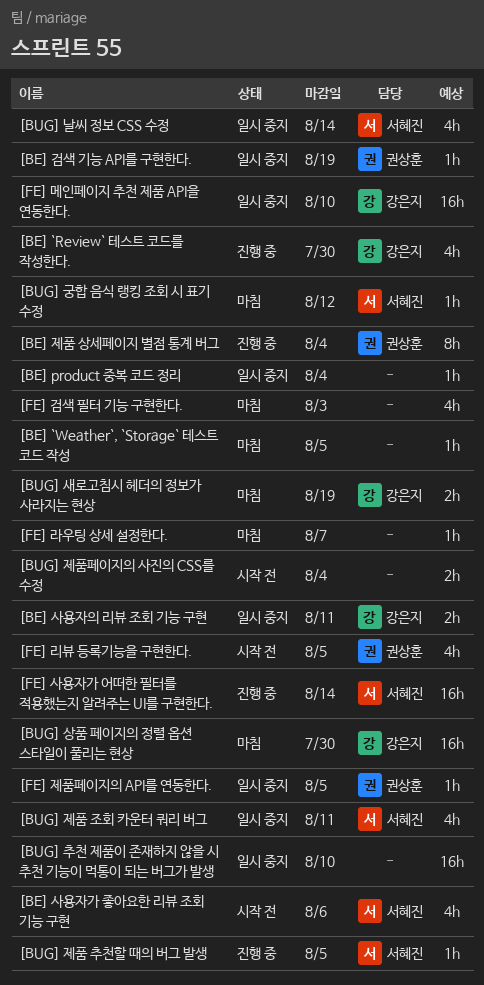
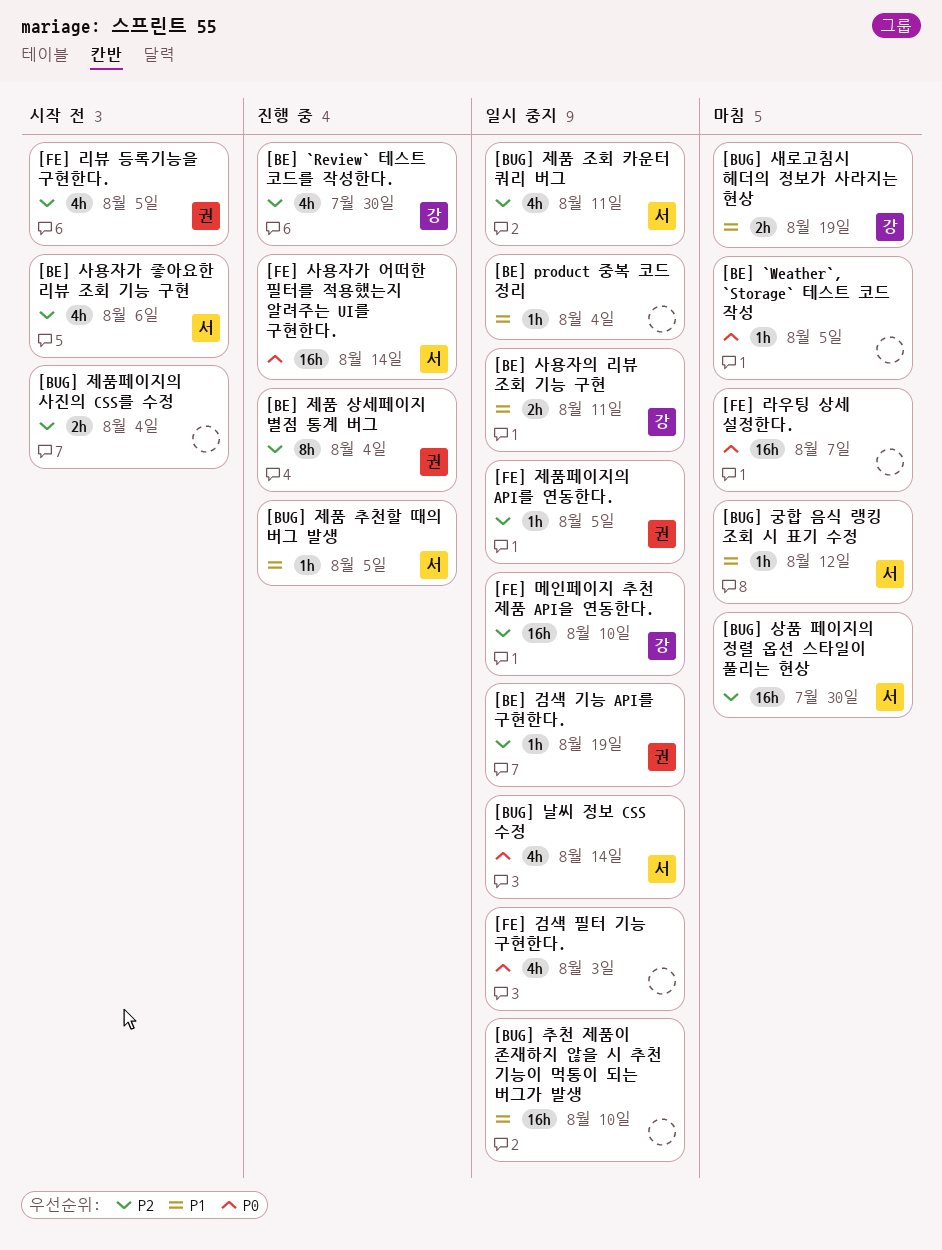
[BUG] 상품 페이지의 정렬 옵션 스타일이 풀리는 현상, owner: 강은지 -> 서혜진
[FE] 검색 필터 기능 구현한다., status: 마침 -> 일시 중지
[FE] 라우팅 상세 설정한다., estimate: 1h -> 16h

